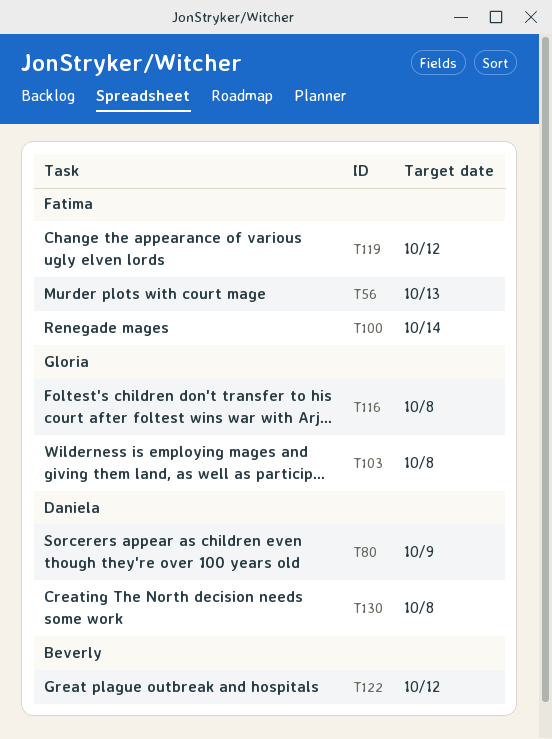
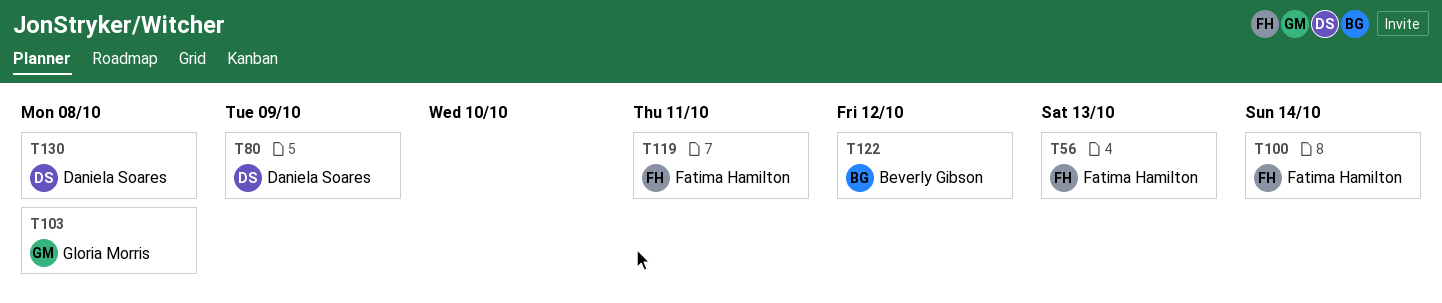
T116: present -> none
T119, due: Oct 12 -> Oct 11

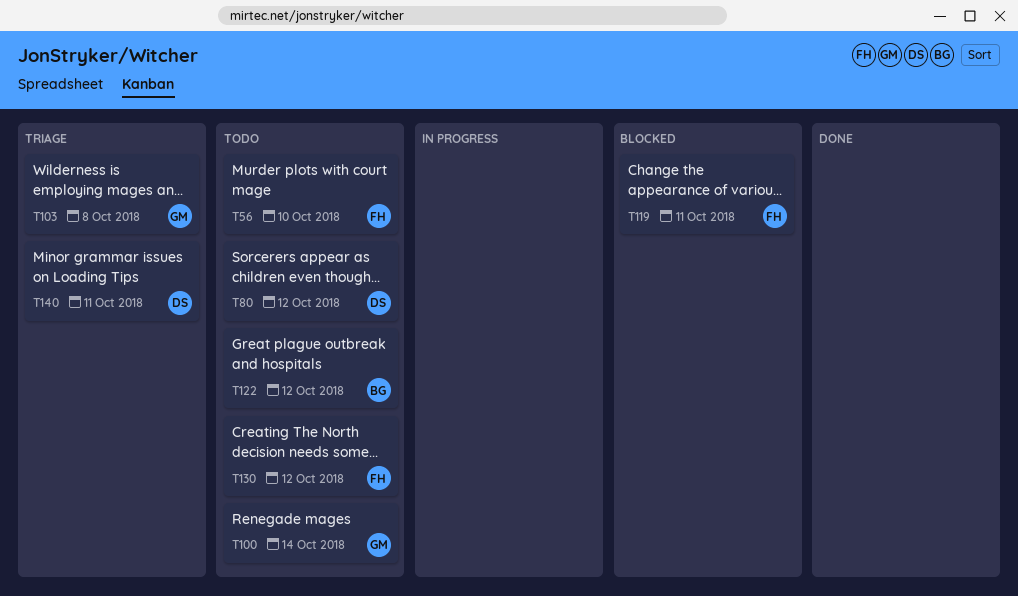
T56, due: Oct 13 -> Oct 10
T80, due: Oct 9 -> Oct 12
T100, owner: Fatima Hamilton -> Gloria Morris
T130, owner: Daniela Soares -> Fatima Hamilton
T130, due: Oct 8 -> Oct 12
T140: none -> present

